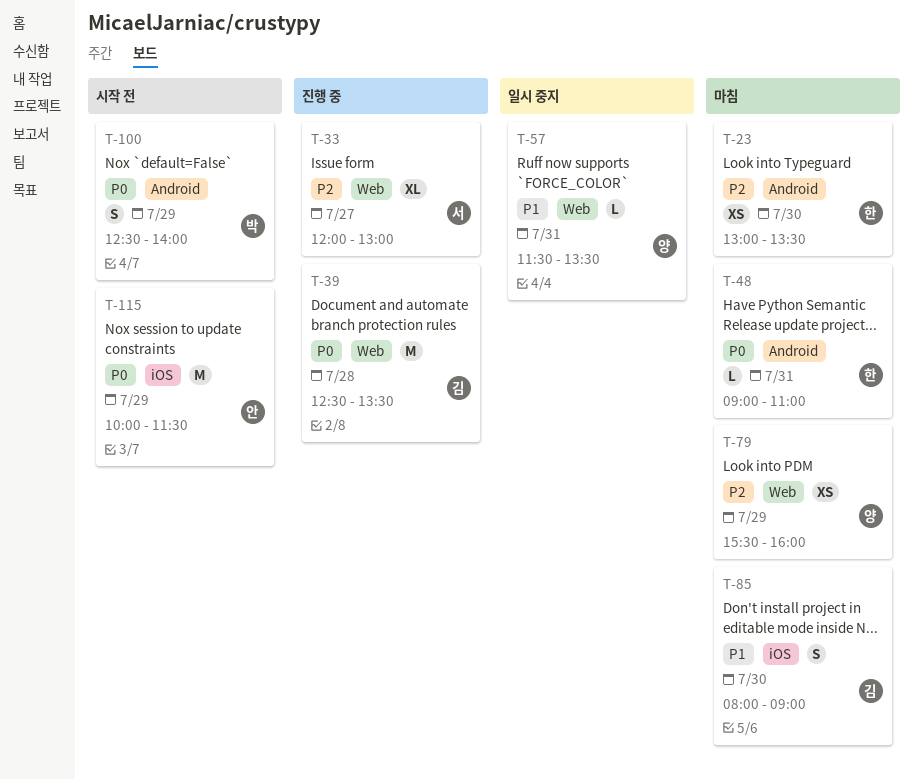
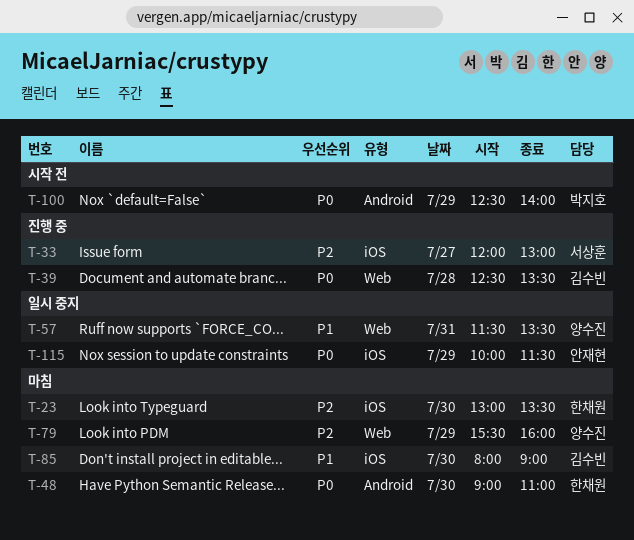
T-23, label: Android -> iOS
T-33, label: Web -> iOS
T-48, day: Jul 31 -> Jul 30
T-115, status: 시작 전 -> 일시 중지

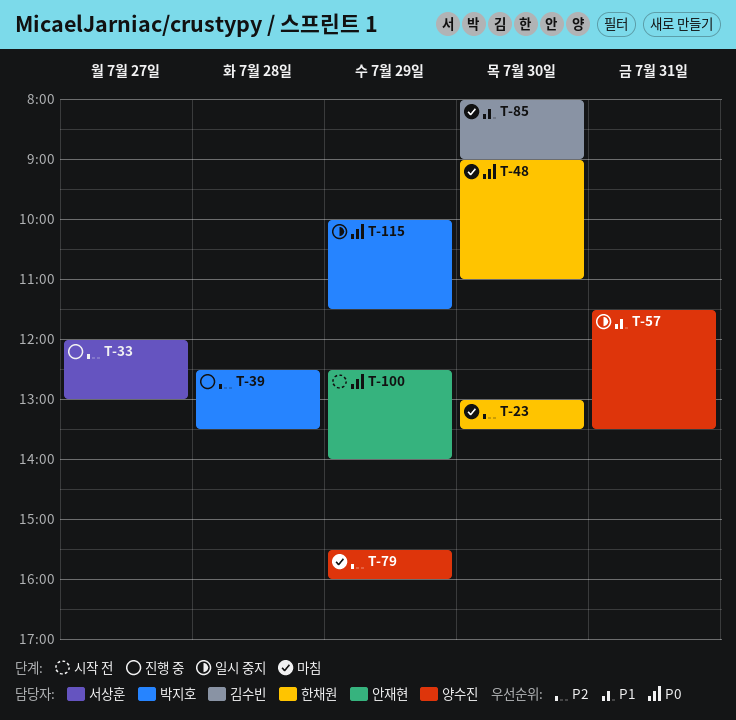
T-39, owner: 김수빈 -> 박지호
T-39, priority: P0 -> P2
T-100, owner: 박지호 -> 안재현
T-115, owner: 안재현 -> 박지호

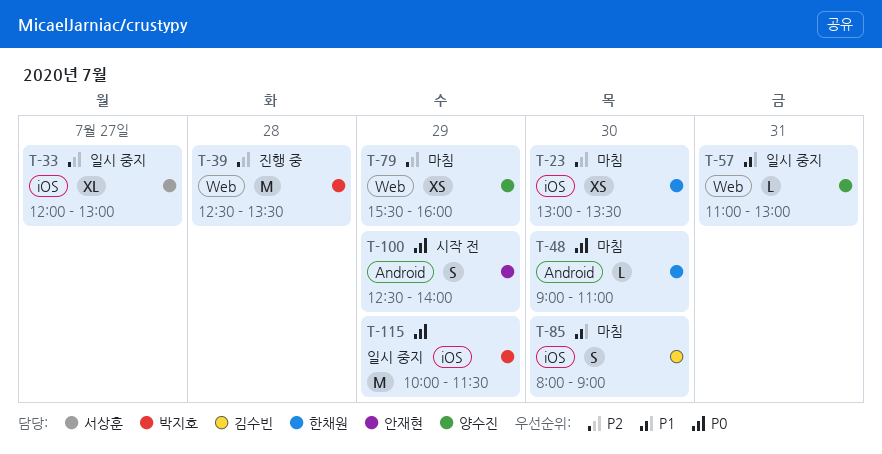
T-33, status: 진행 중 -> 일시 중지
T-57, begins: 11:30 -> 11:00
T-57, ends: 13:30 -> 13:00

